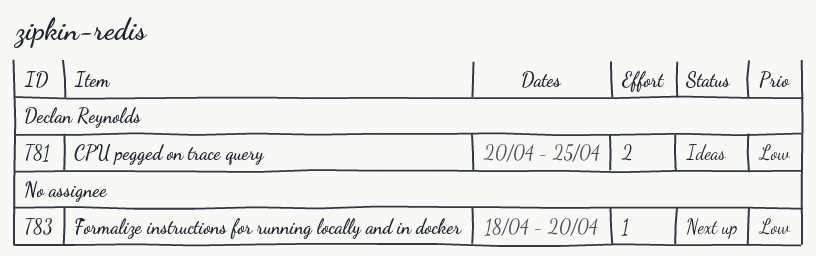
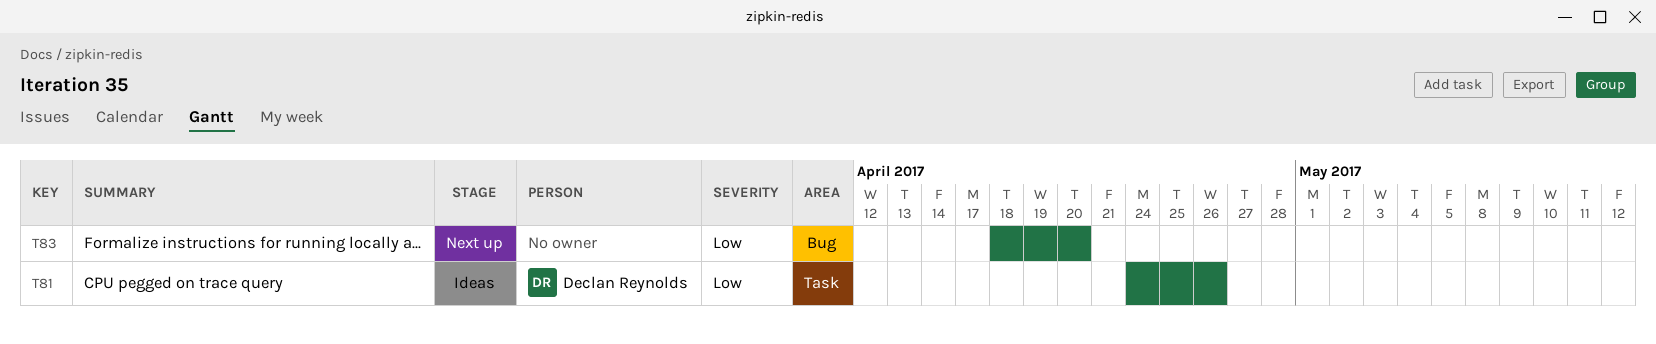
T81, start: Apr 20 -> Apr 24
T81, due: Apr 25 -> Apr 26

